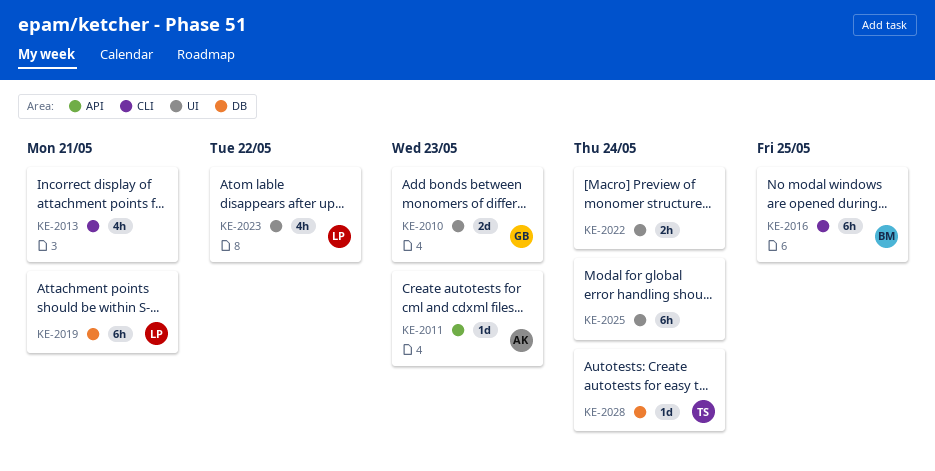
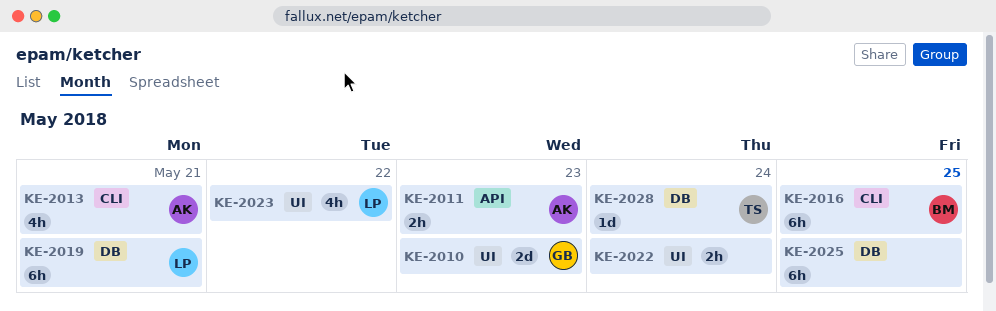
KE-2011, estimate: 1d -> 2h
KE-2013, owner: none -> AK
KE-2025, label: UI -> DB
KE-2025, due: May 24 -> May 25

